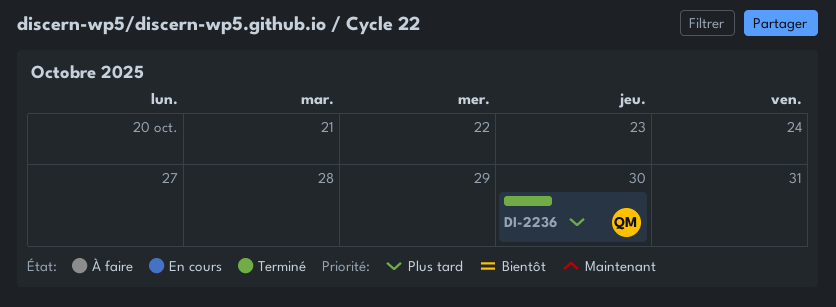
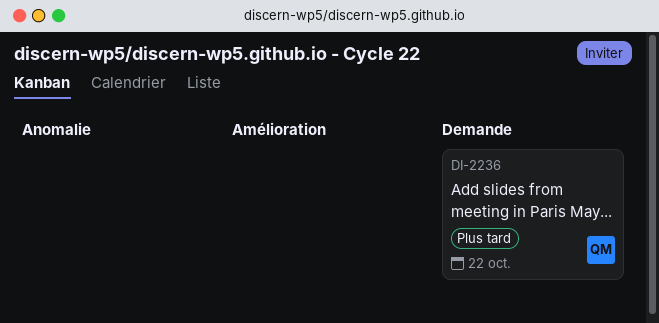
DI-2236, due: Oct 30 -> Oct 22

